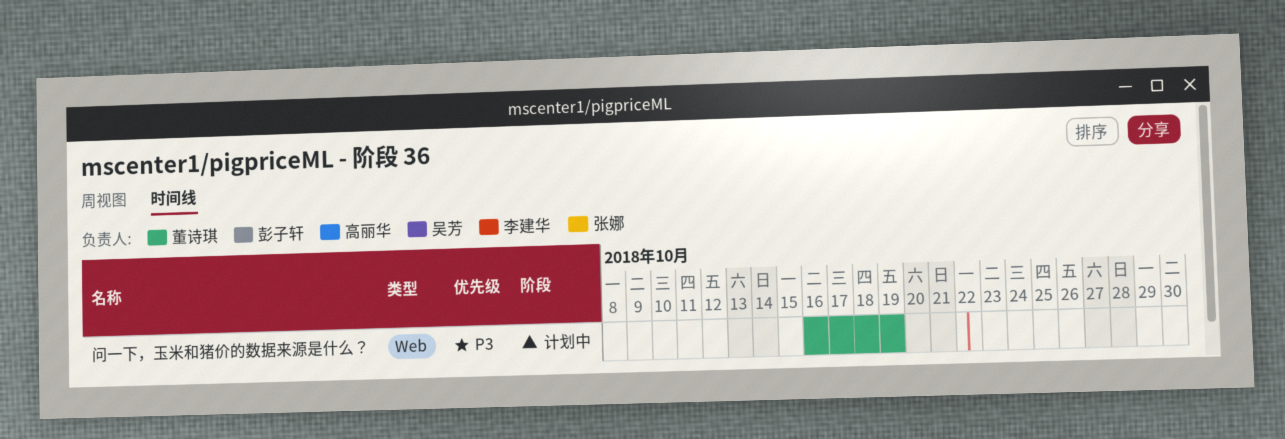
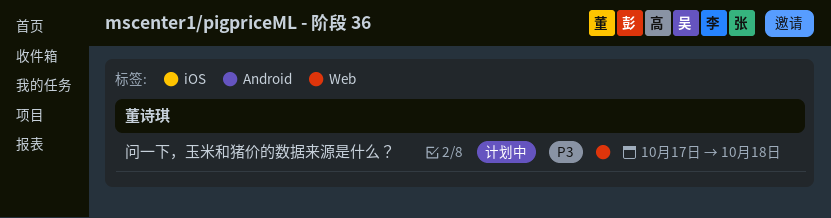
问一下，玉米和猪价的数据来源是什么？, start: Oct 16 -> Oct 17
问一下，玉米和猪价的数据来源是什么？, due: Oct 19 -> Oct 18

